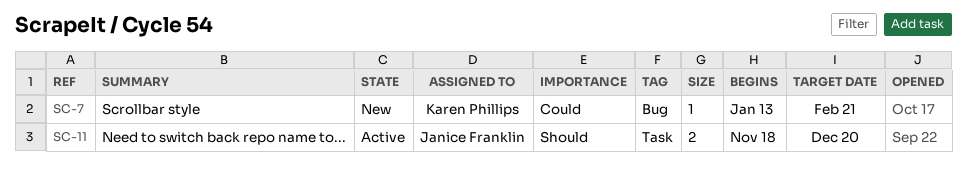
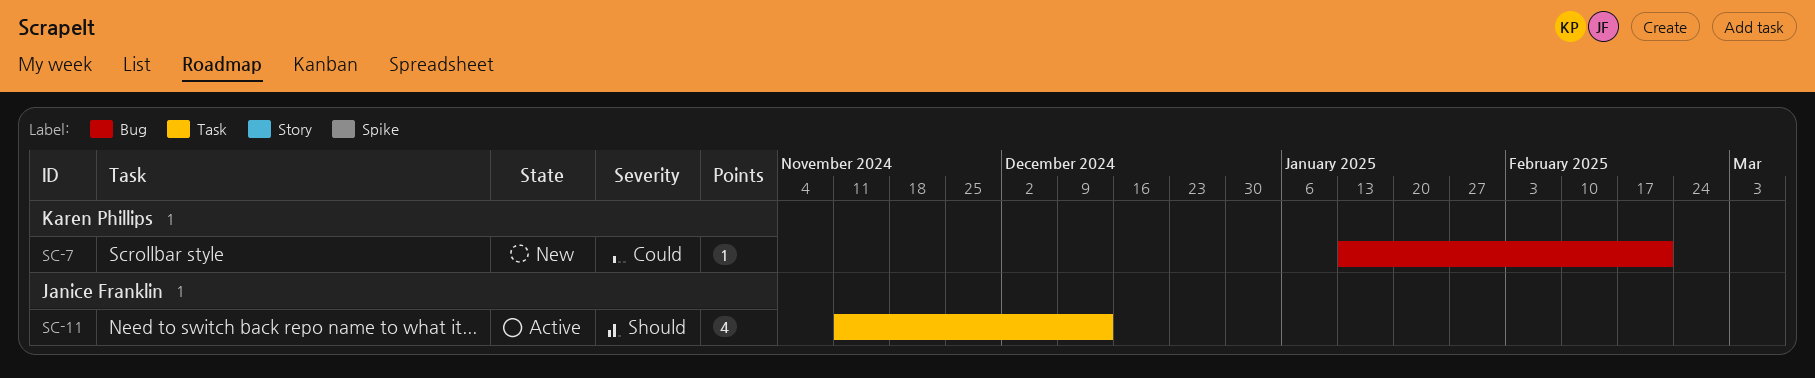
SC-11, estimate: 2 -> 4
SC-11, start: Nov 18 -> Nov 11
SC-11, due: Dec 20 -> Dec 13

